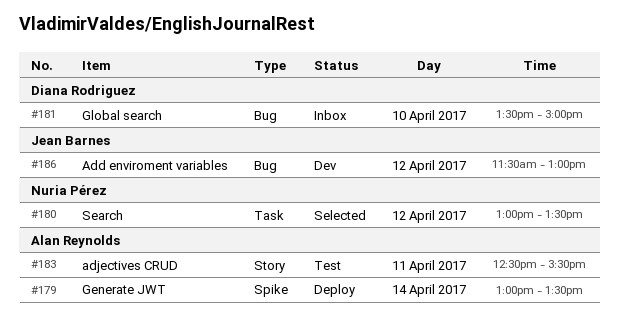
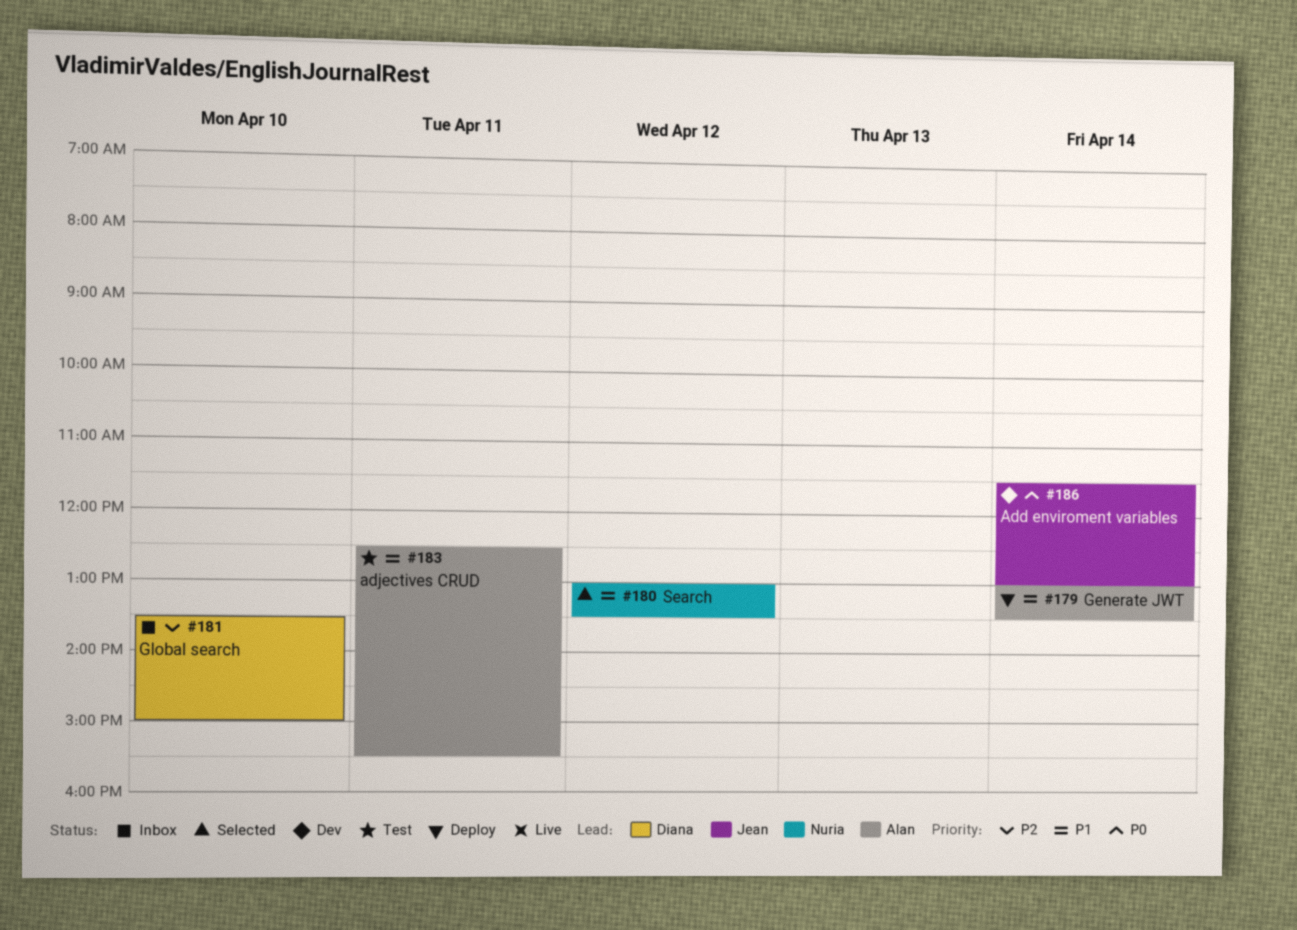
#186, day: Apr 12 -> Apr 14

